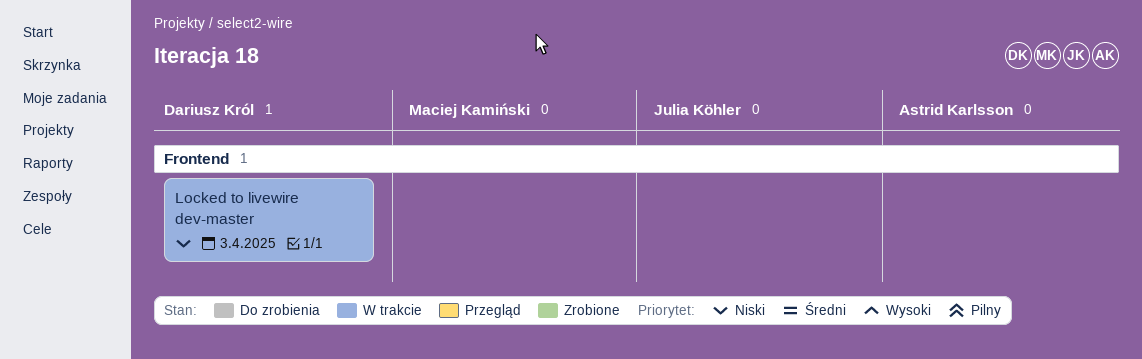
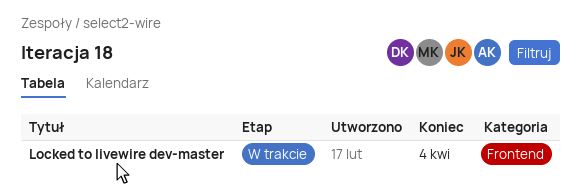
Locked to livewire dev-master, due: Apr 3 -> Apr 4

